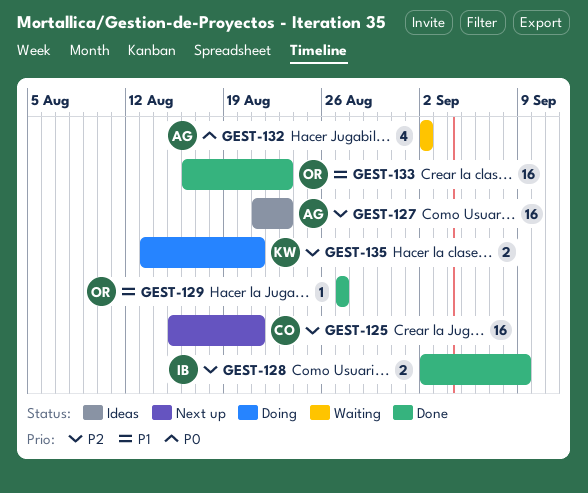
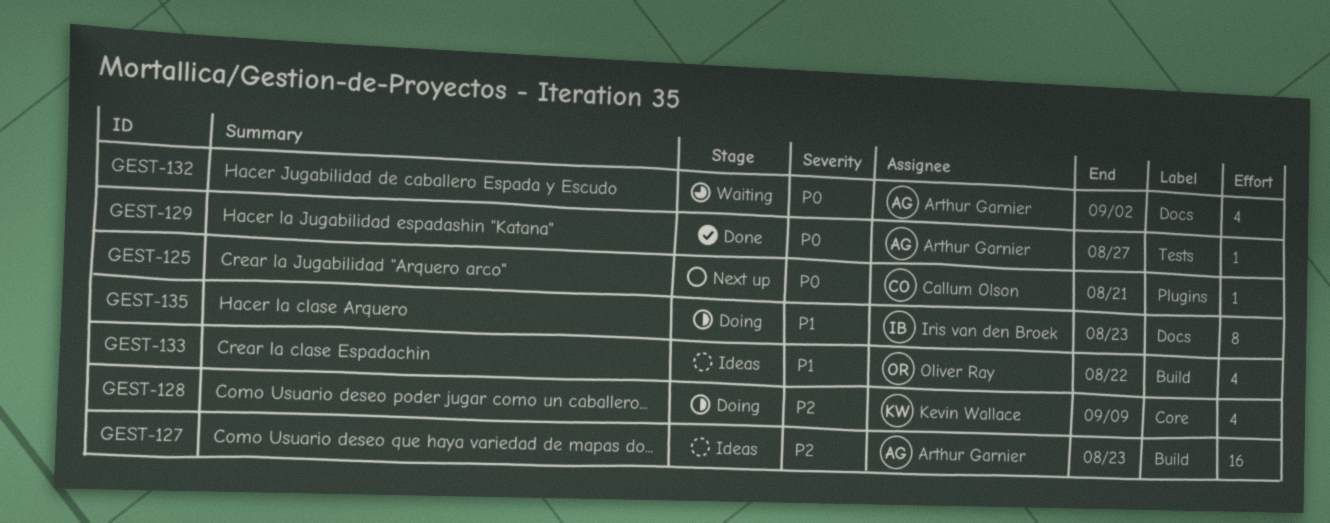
GEST-125, priority: P2 -> P0
GEST-125, estimate: 16 -> 1
GEST-128, status: Done -> Doing
GEST-128, owner: Iris van den Broek -> Kevin Wallace
GEST-128, estimate: 2 -> 4
GEST-129, owner: Oliver Ray -> Arthur Garnier
GEST-129, priority: P1 -> P0
GEST-133, status: Done -> Ideas
GEST-133, estimate: 16 -> 4
GEST-133, due: Aug 23 -> Aug 22
GEST-135, owner: Kevin Wallace -> Iris van den Broek
GEST-135, priority: P2 -> P1
GEST-135, estimate: 2 -> 8
GEST-135, due: Aug 21 -> Aug 23

